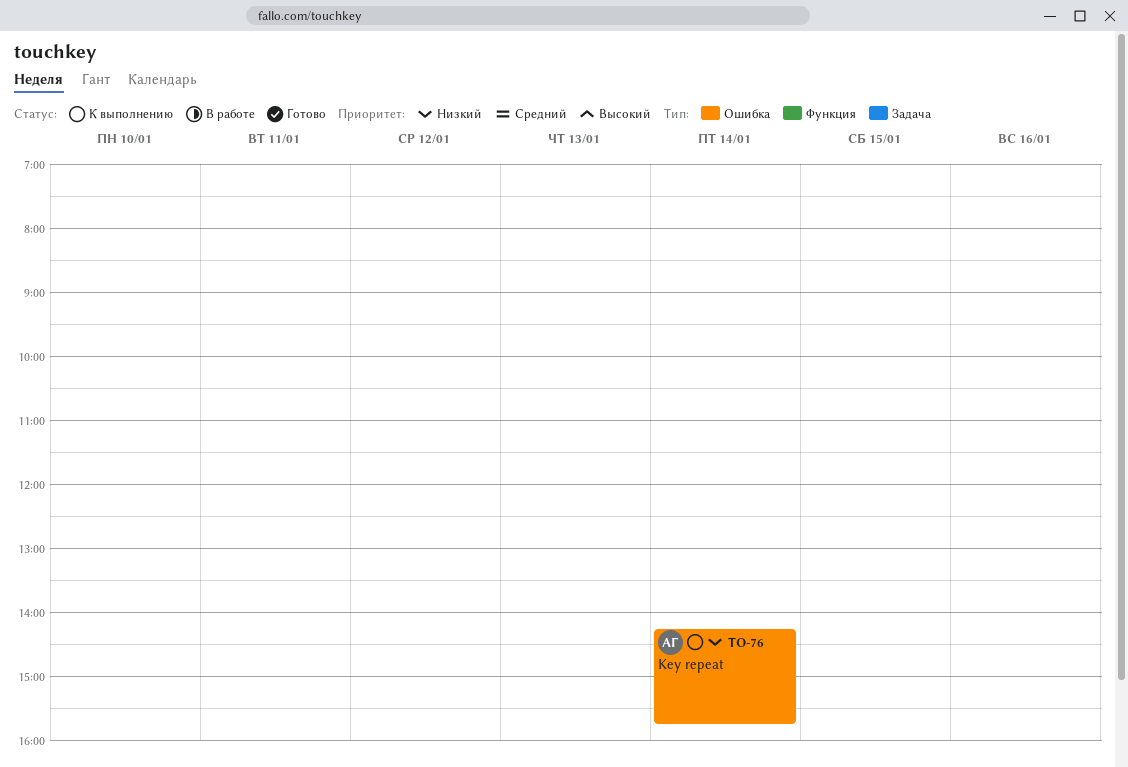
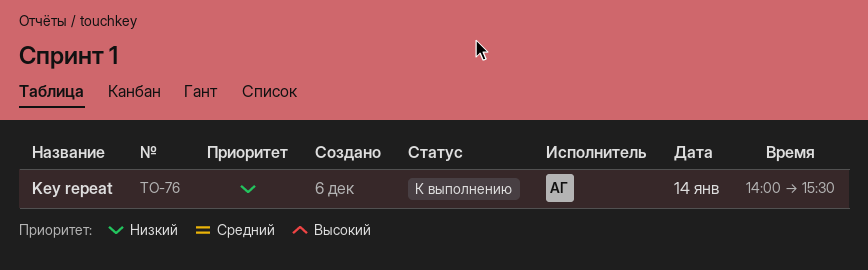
TO-76, begins: 14:15 -> 14:00
TO-76, ends: 15:45 -> 15:30

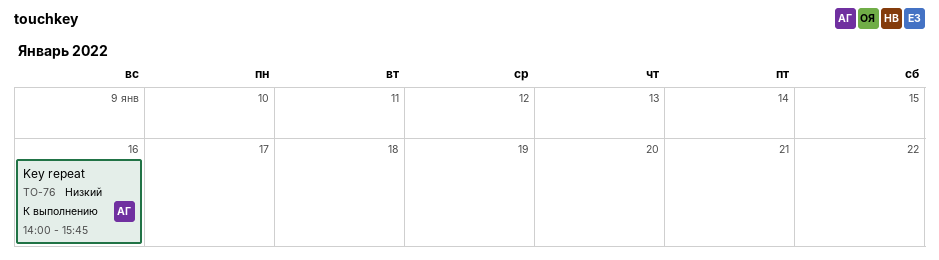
TO-76, day: Jan 14 -> Jan 16
TO-76, ends: 15:30 -> 15:45

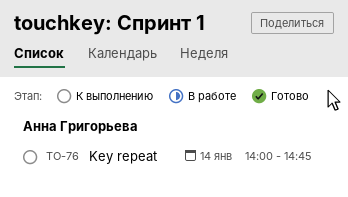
TO-76, day: Jan 16 -> Jan 14
TO-76, ends: 15:45 -> 14:45

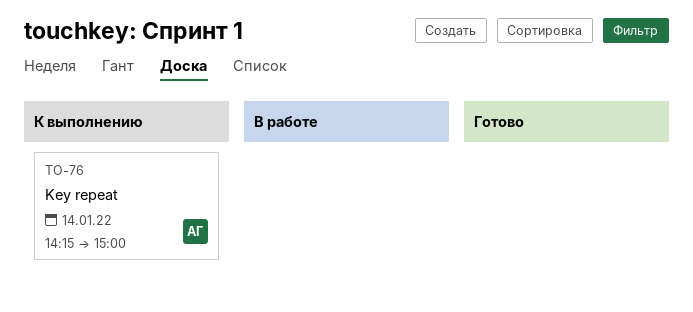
TO-76, begins: 14:00 -> 14:15
TO-76, ends: 14:45 -> 15:00

